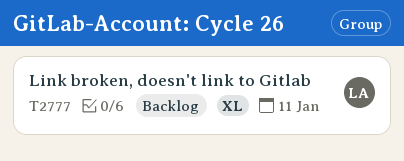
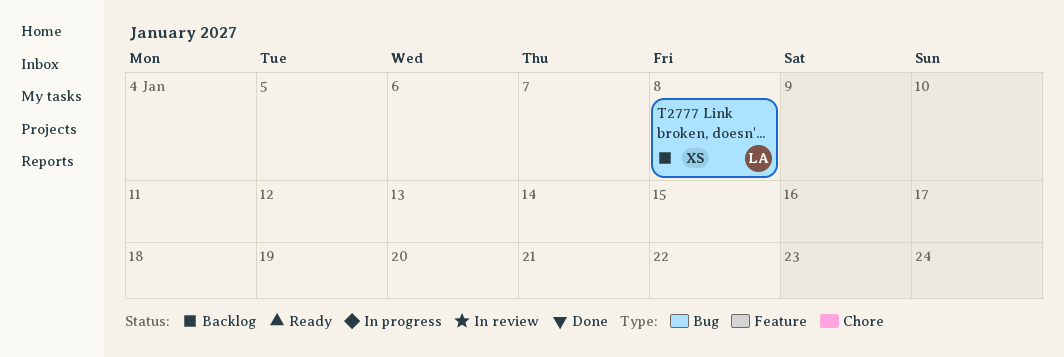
T2777, estimate: XL -> XS
T2777, due: Jan 11 -> Jan 8

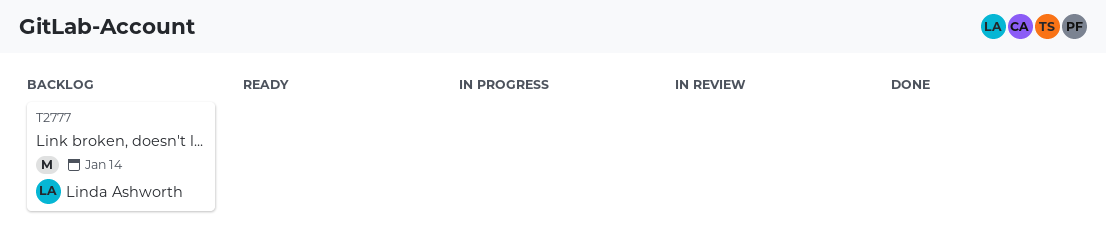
T2777, estimate: XS -> M
T2777, due: Jan 8 -> Jan 14

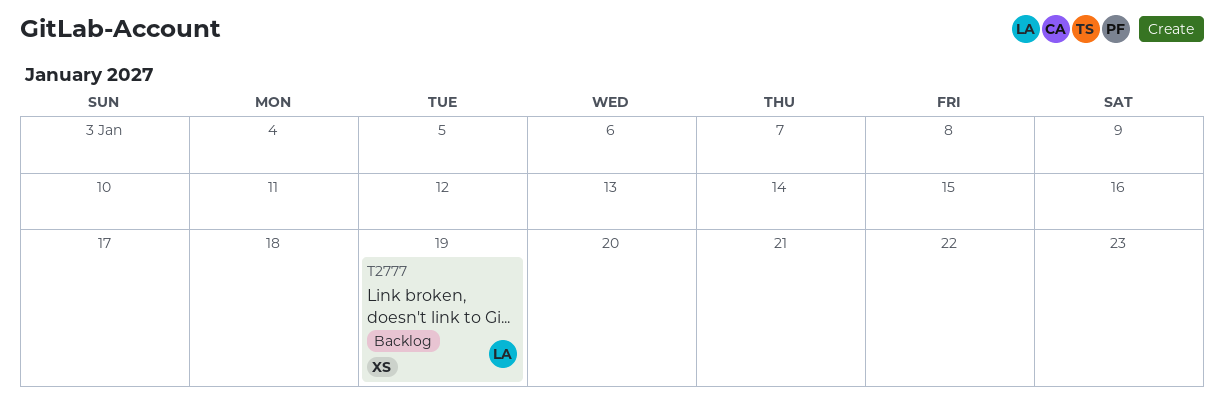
T2777, estimate: M -> XS
T2777, due: Jan 14 -> Jan 19

